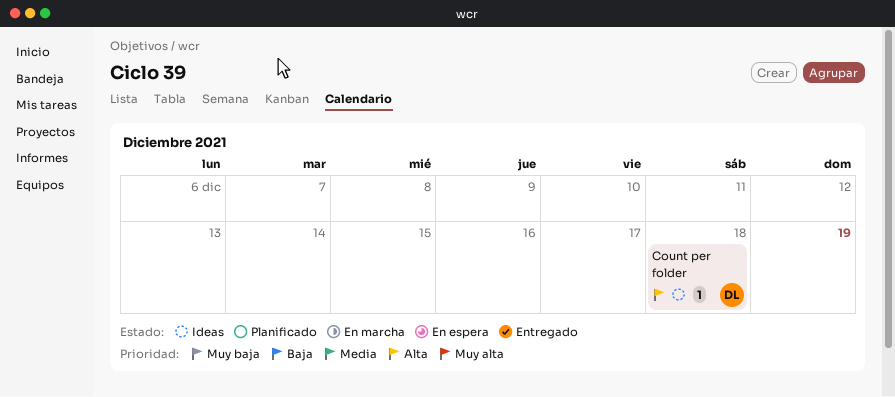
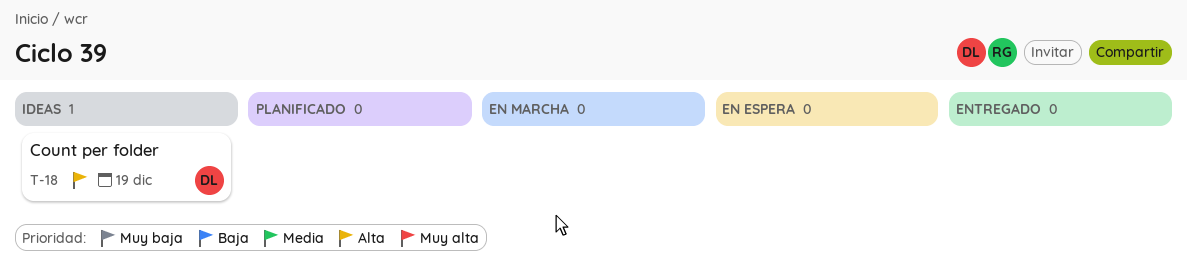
Count per folder, due: Dec 18 -> Dec 19

